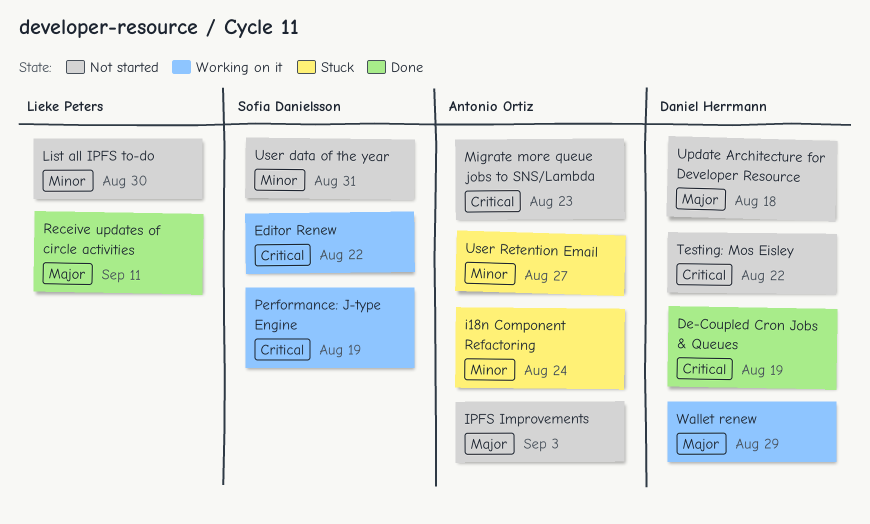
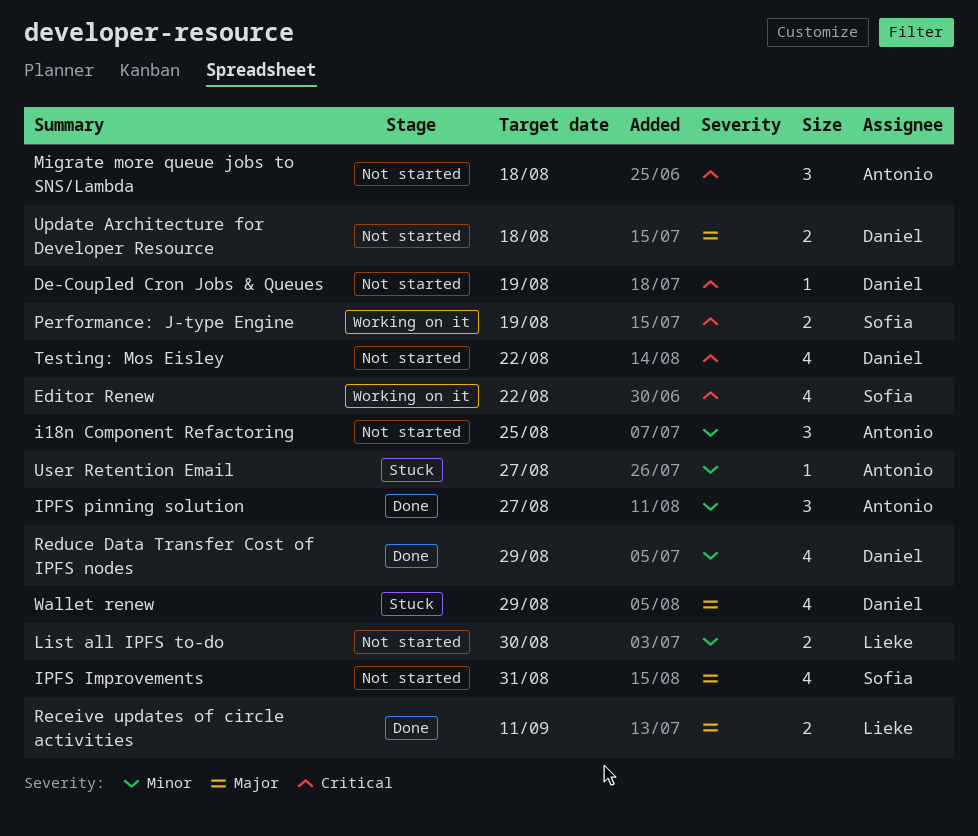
De-Coupled Cron Jobs & Queues, status: Done -> Not started
i18n Component Refactoring, status: Stuck -> Not started
i18n Component Refactoring, due: Aug 24 -> Aug 25
IPFS Improvements, owner: Antonio Ortiz -> Sofia Danielsson
IPFS Improvements, due: Sep 3 -> Aug 31
IPFS pinning solution: none -> present
Migrate more queue jobs to SNS/Lambda, due: Aug 23 -> Aug 18
Reduce Data Transfer Cost of IPFS nodes: none -> present
User data of the year: present -> none
Wallet renew, status: Working on it -> Stuck

